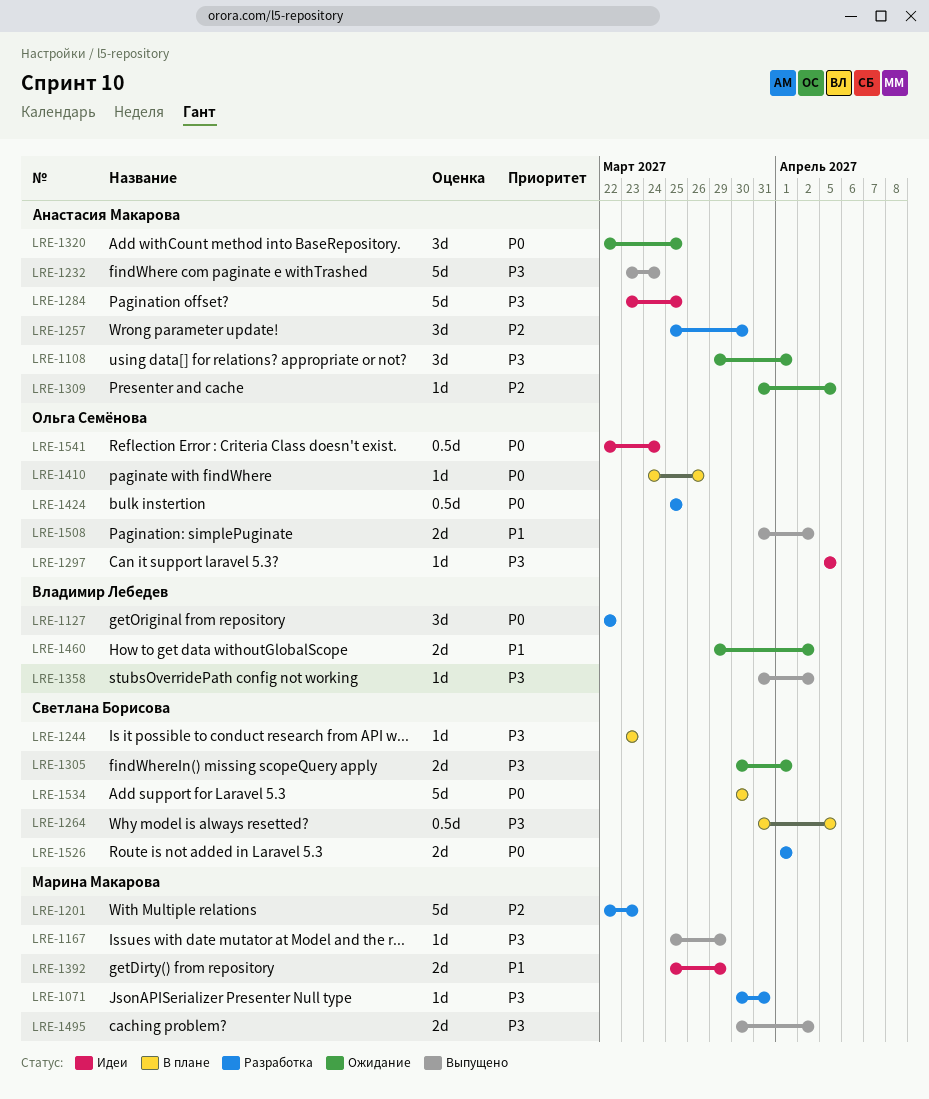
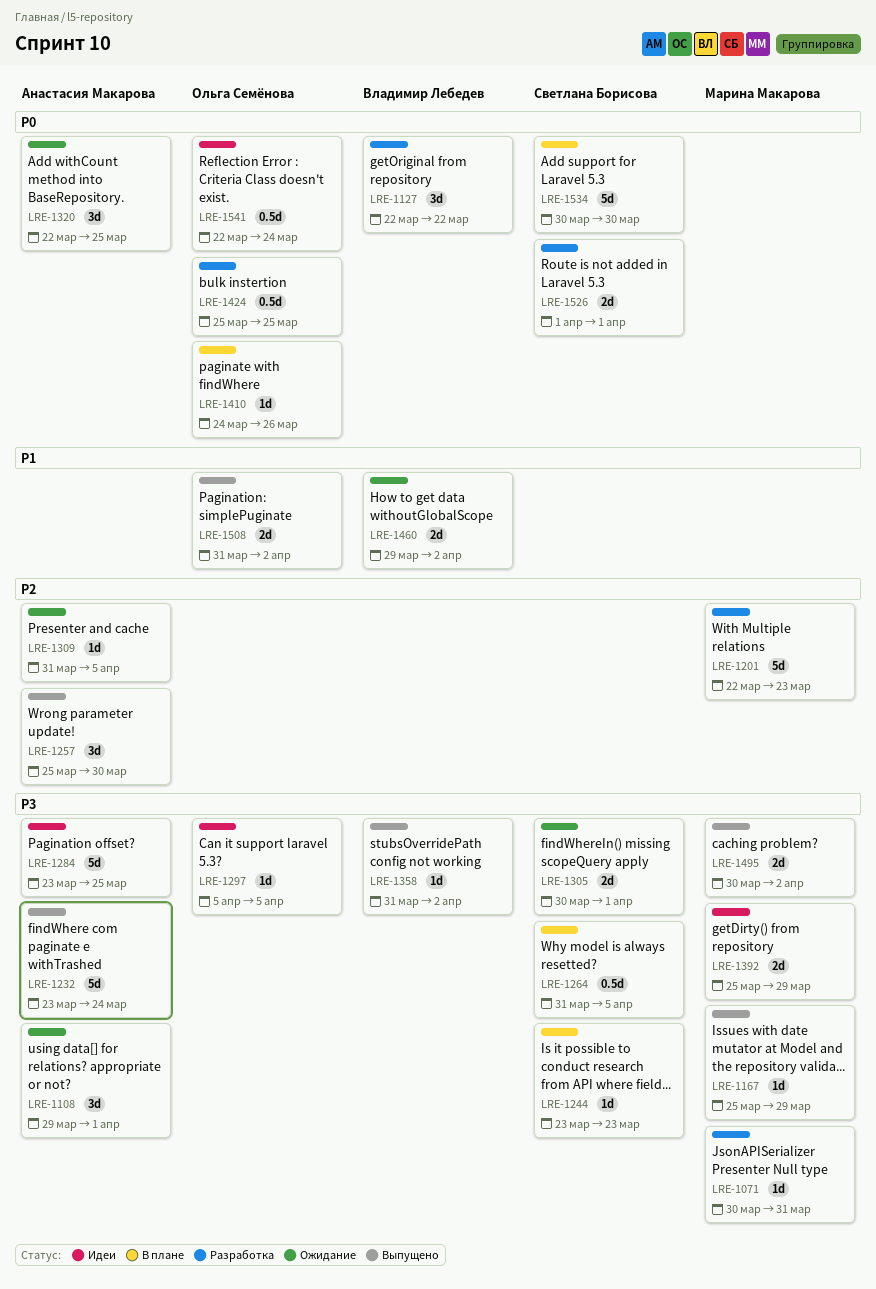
LRE-1257, status: Разработка -> Выпущено
LRE-1392, priority: P1 -> P3

